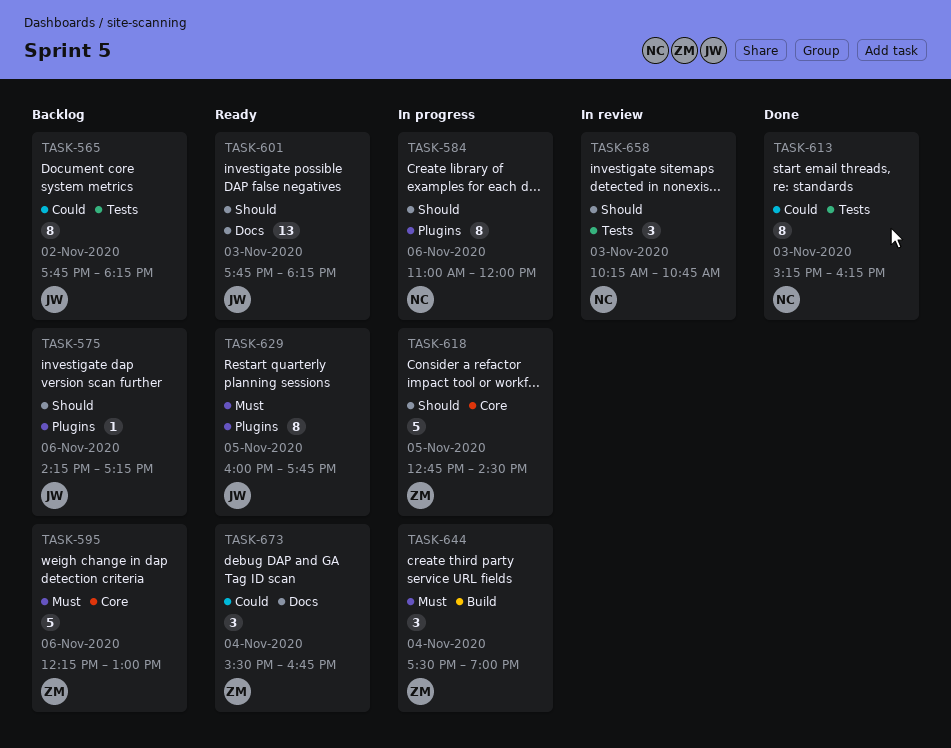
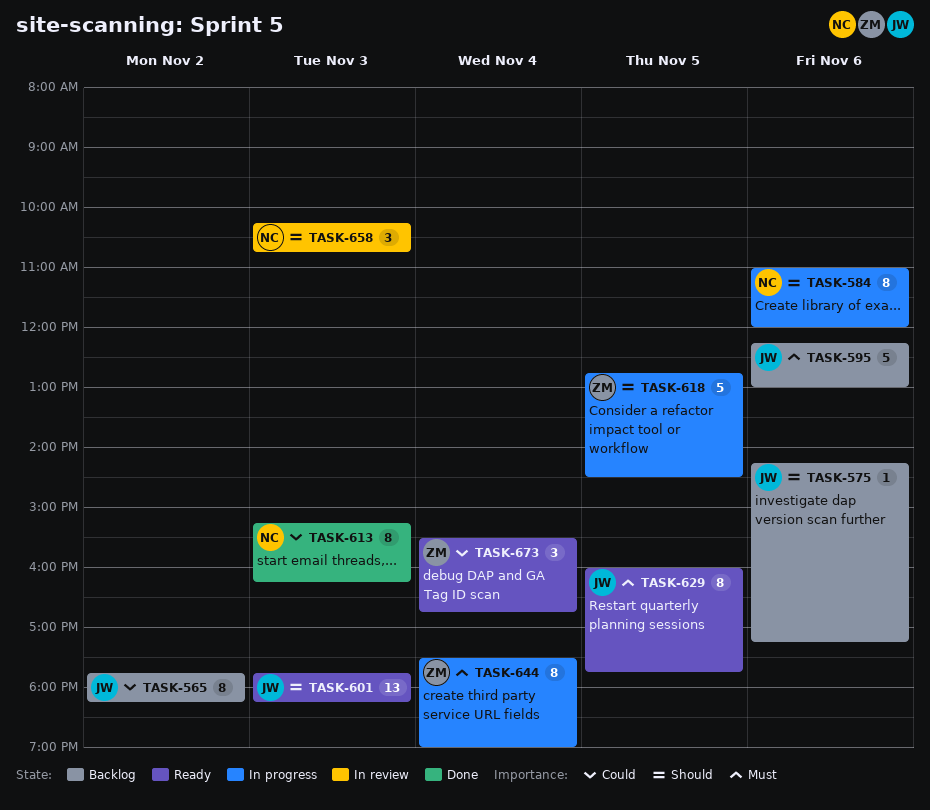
TASK-595, owner: ZM -> JW
TASK-644, estimate: 3 -> 8

